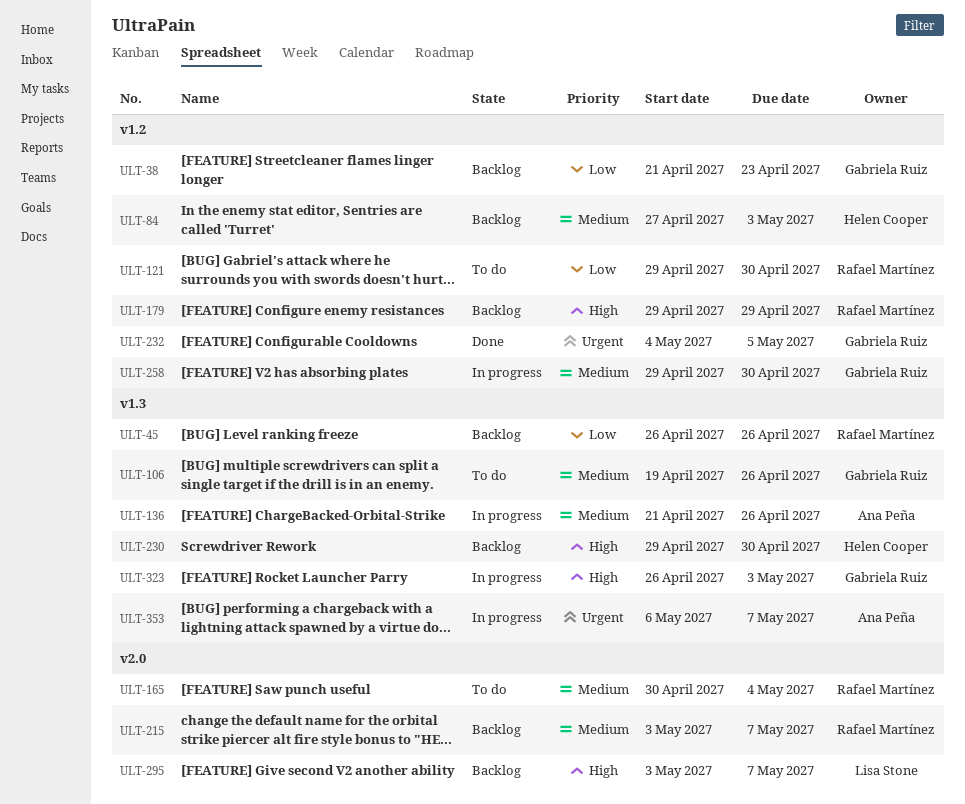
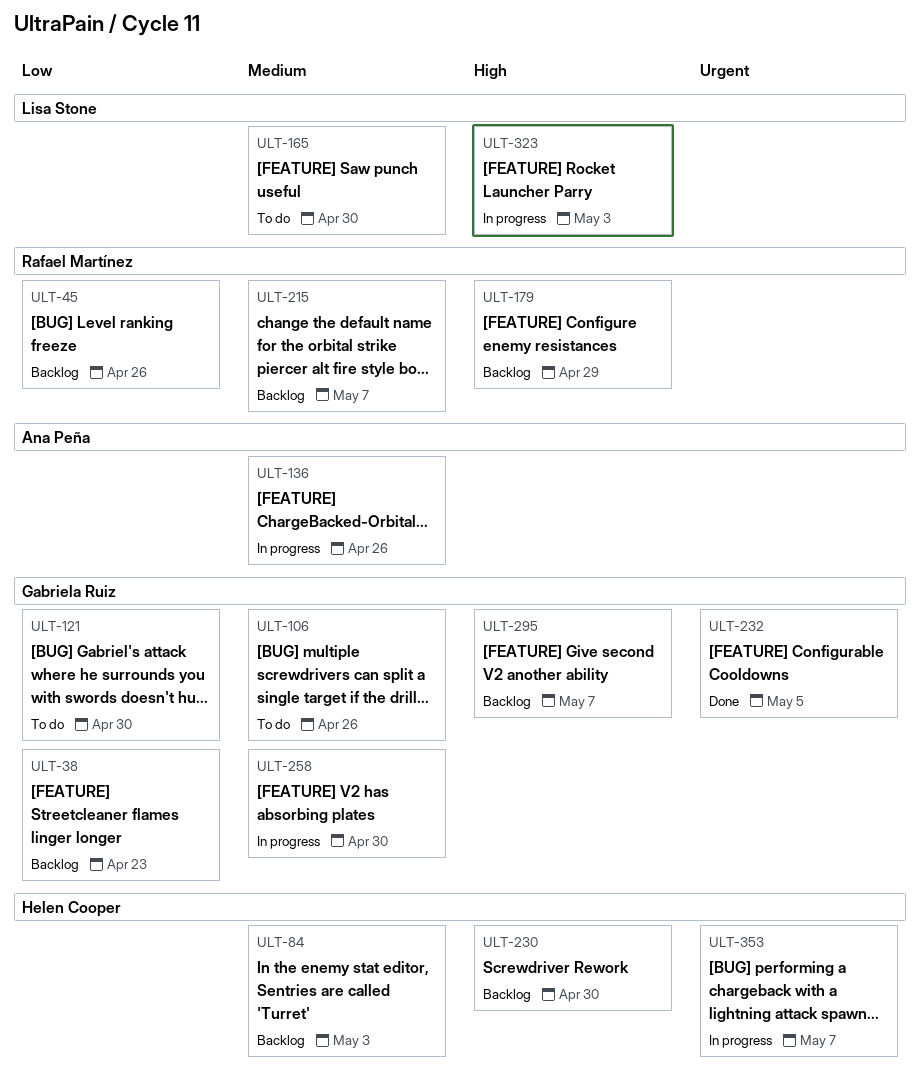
ULT-121, owner: Rafael Martínez -> Gabriela Ruiz
ULT-165, owner: Rafael Martínez -> Lisa Stone
ULT-165, due: May 4 -> Apr 30
ULT-295, owner: Lisa Stone -> Gabriela Ruiz
ULT-323, owner: Gabriela Ruiz -> Lisa Stone
ULT-353, owner: Ana Peña -> Helen Cooper

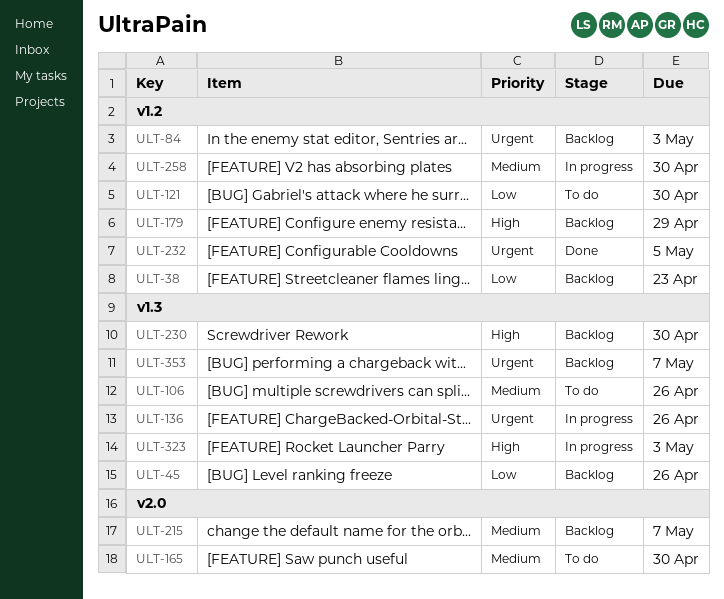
ULT-84, priority: Medium -> Urgent
ULT-136, priority: Medium -> Urgent
ULT-295: present -> none
ULT-353, status: In progress -> Backlog

